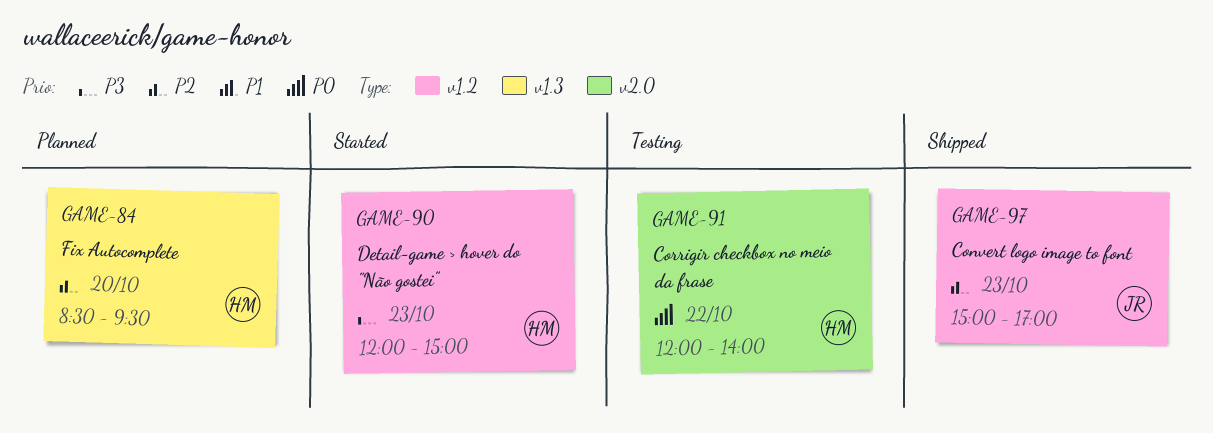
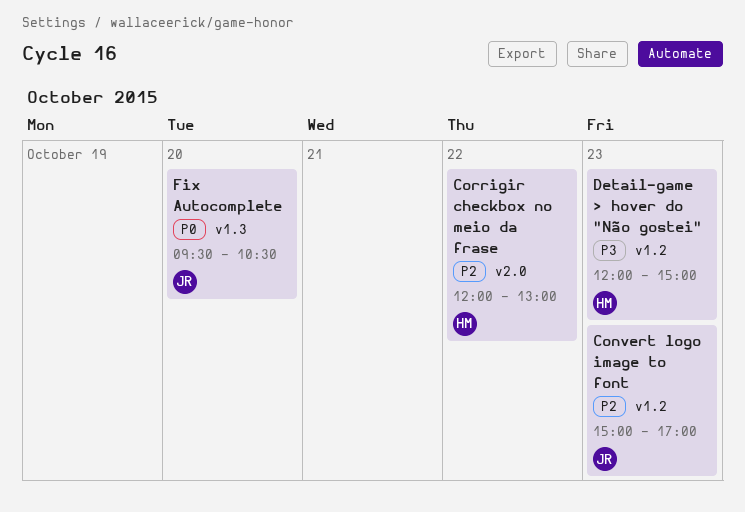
Corrigir checkbox no meio da frase, priority: P0 -> P2
Corrigir checkbox no meio da frase, ends: 14:00 -> 13:00
Fix Autocomplete, owner: HM -> JR
Fix Autocomplete, priority: P2 -> P0
Fix Autocomplete, begins: 08:30 -> 09:30
Fix Autocomplete, ends: 09:30 -> 10:30

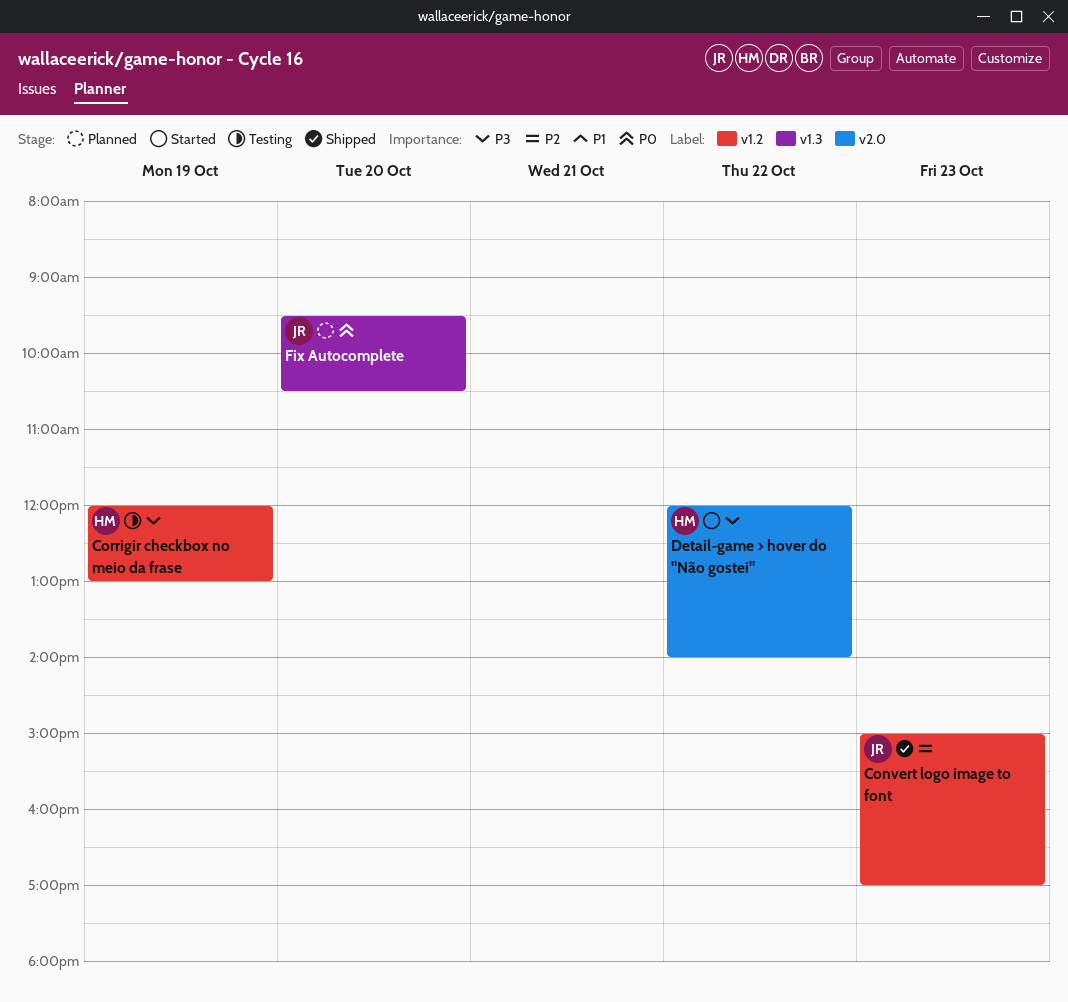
Corrigir checkbox no meio da frase, priority: P2 -> P3
Corrigir checkbox no meio da frase, label: v2.0 -> v1.2
Corrigir checkbox no meio da frase, day: Oct 22 -> Oct 19
Detail-game > hover do "Não gostei", label: v1.2 -> v2.0
Detail-game > hover do "Não gostei", day: Oct 23 -> Oct 22
Detail-game > hover do "Não gostei", ends: 15:00 -> 14:00

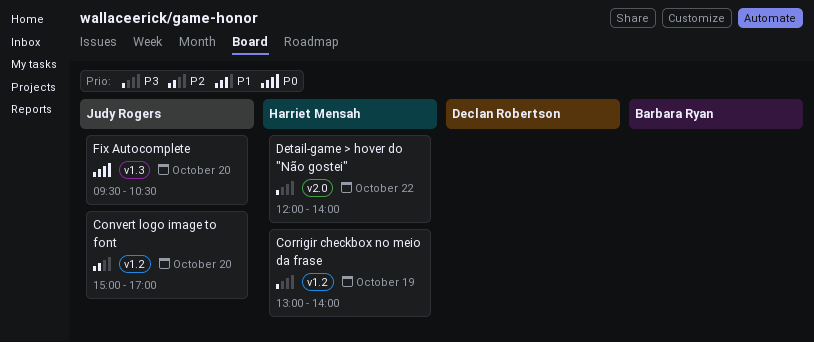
Convert logo image to font, day: Oct 23 -> Oct 20
Corrigir checkbox no meio da frase, begins: 12:00 -> 13:00
Corrigir checkbox no meio da frase, ends: 13:00 -> 14:00

